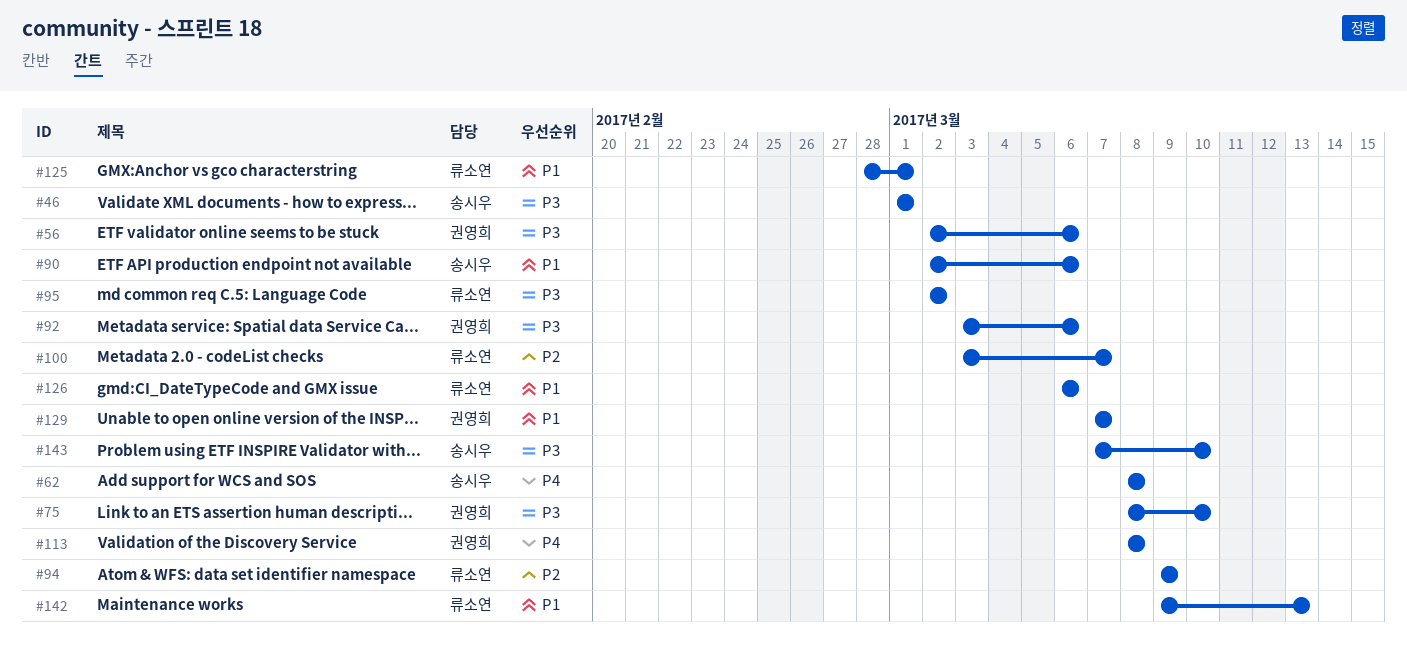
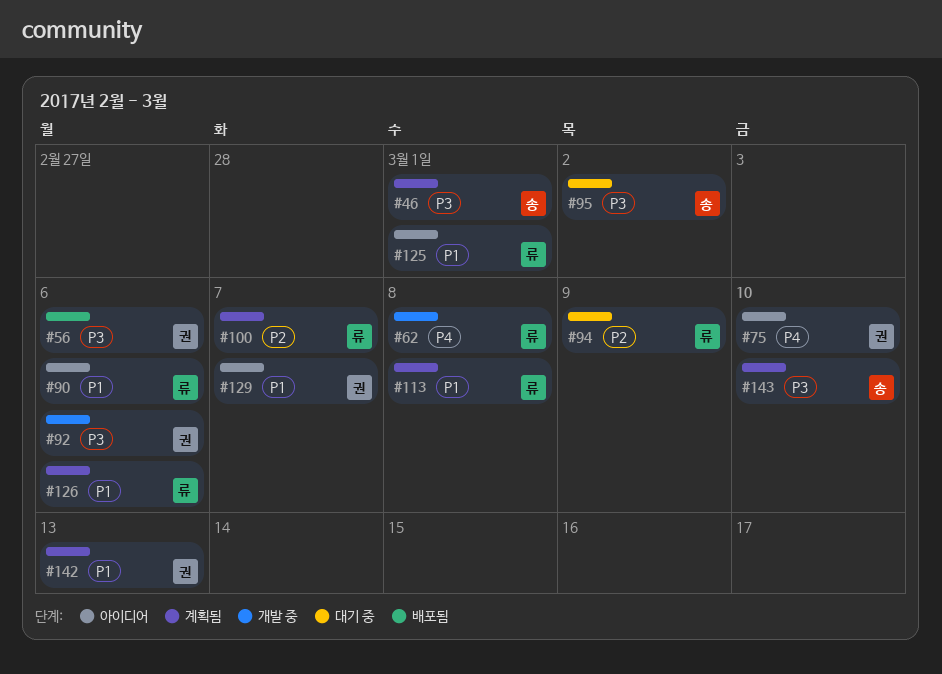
#62, owner: 송시우 -> 류소연
#75, priority: P3 -> P4
#90, owner: 송시우 -> 류소연
#95, owner: 류소연 -> 송시우
#113, owner: 권영희 -> 류소연
#113, priority: P4 -> P1
#142, owner: 류소연 -> 권영희

